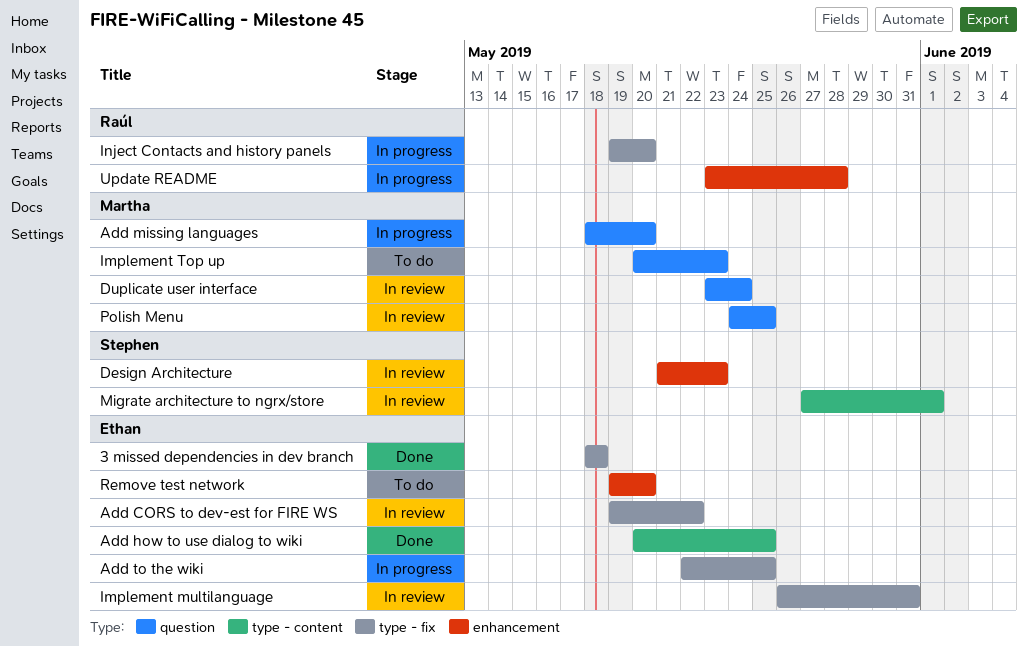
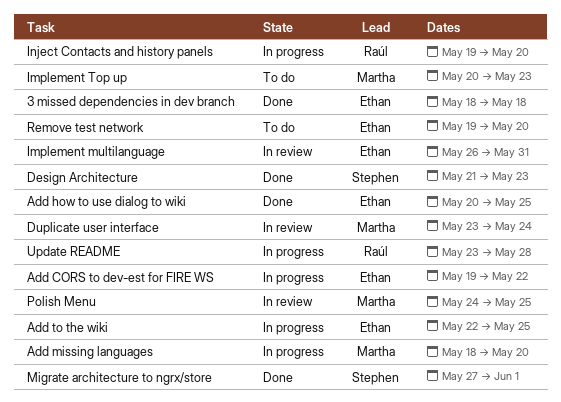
Add CORS to dev-est for FIRE WS, status: In review -> In progress
Design Architecture, status: In review -> Done
Migrate architecture to ngrx/store, status: In review -> Done

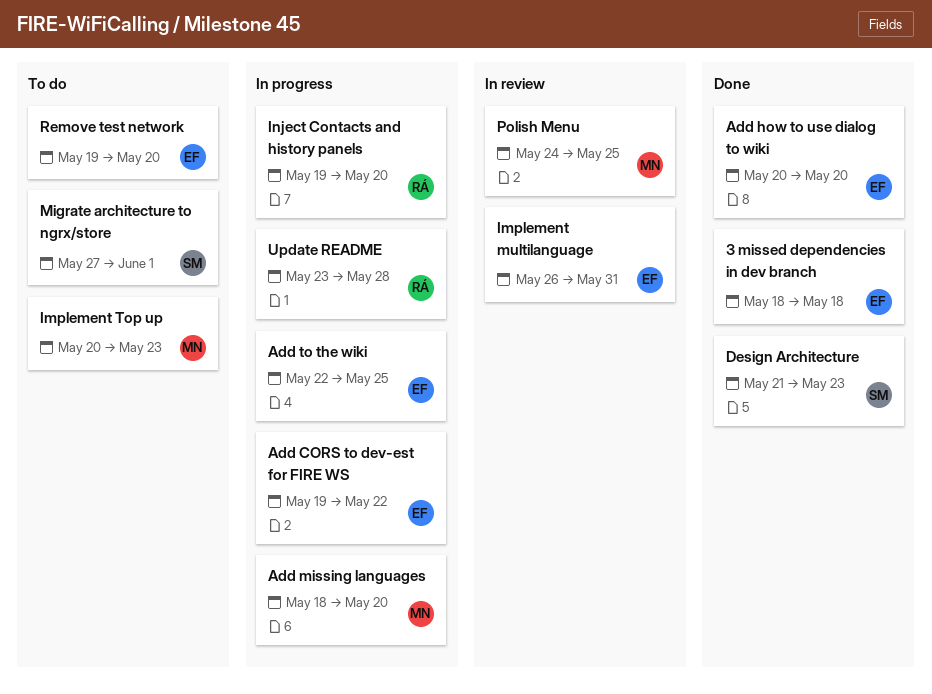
Add how to use dialog to wiki, due: May 25 -> May 20
Duplicate user interface: present -> none
Migrate architecture to ngrx/store, status: Done -> To do

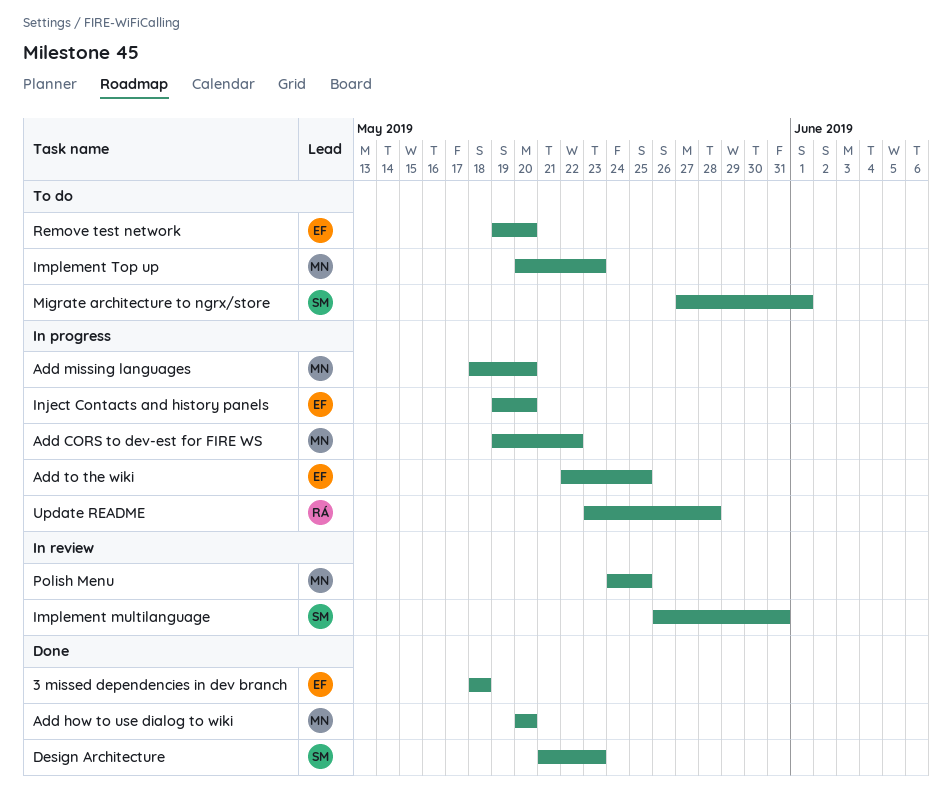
Add CORS to dev-est for FIRE WS, owner: EF -> MN
Add how to use dialog to wiki, owner: EF -> MN
Implement multilanguage, owner: EF -> SM
Inject Contacts and history panels, owner: RÁ -> EF

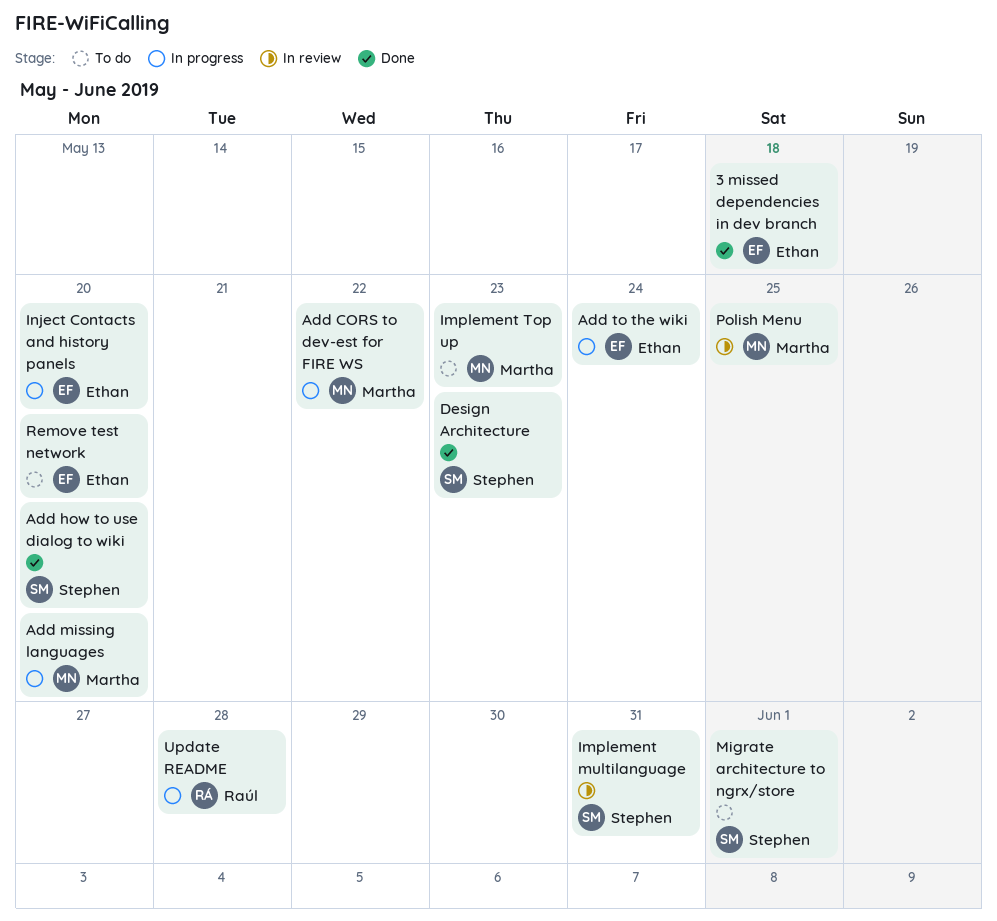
Add how to use dialog to wiki, owner: Martha -> Stephen
Add to the wiki, due: May 25 -> May 24

